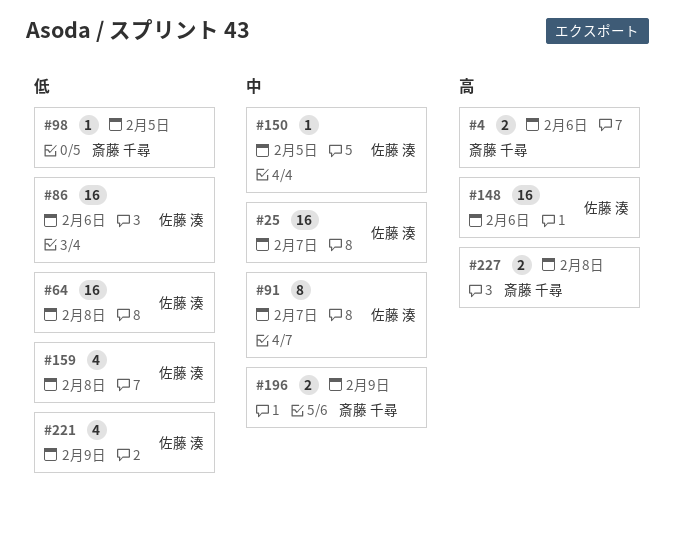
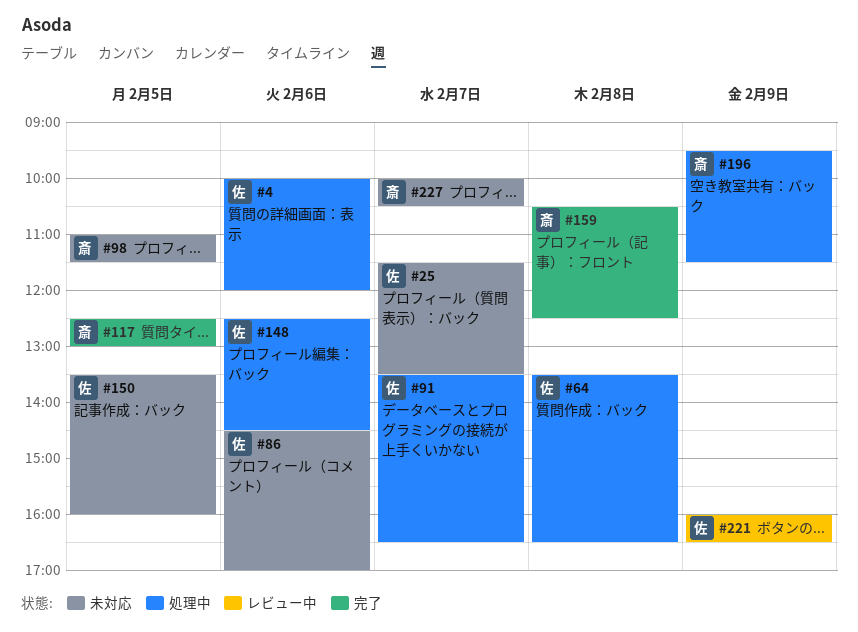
#4, owner: 斎藤 千尋 -> 佐藤 湊
#117: none -> present
#159, owner: 佐藤 湊 -> 斎藤 千尋
#227, day: Feb 8 -> Feb 7

